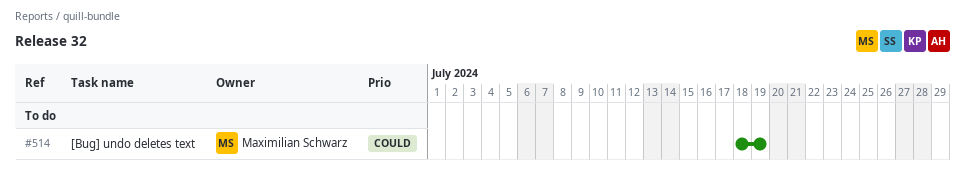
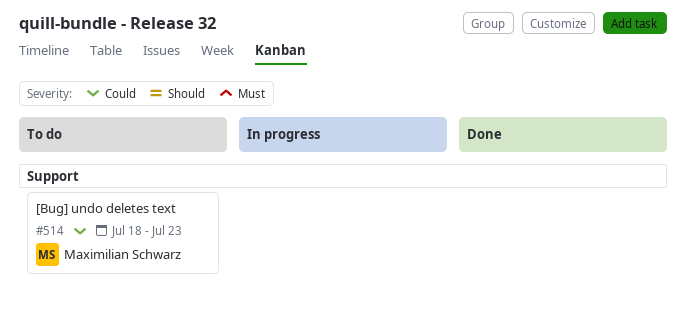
#514, due: Jul 19 -> Jul 23

